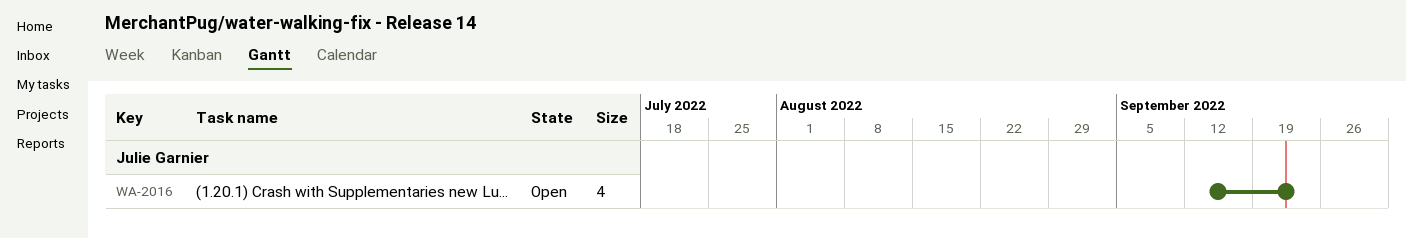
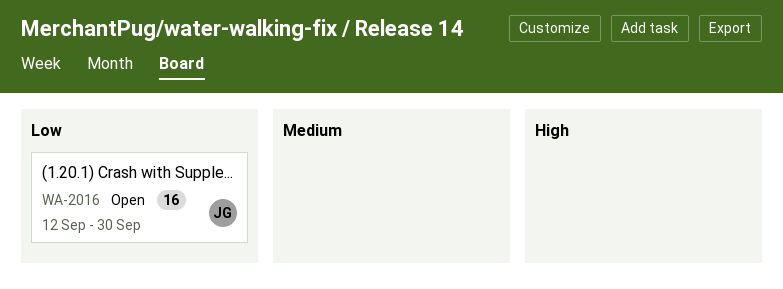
WA-2016, estimate: 4 -> 16
WA-2016, due: Sep 23 -> Sep 30

